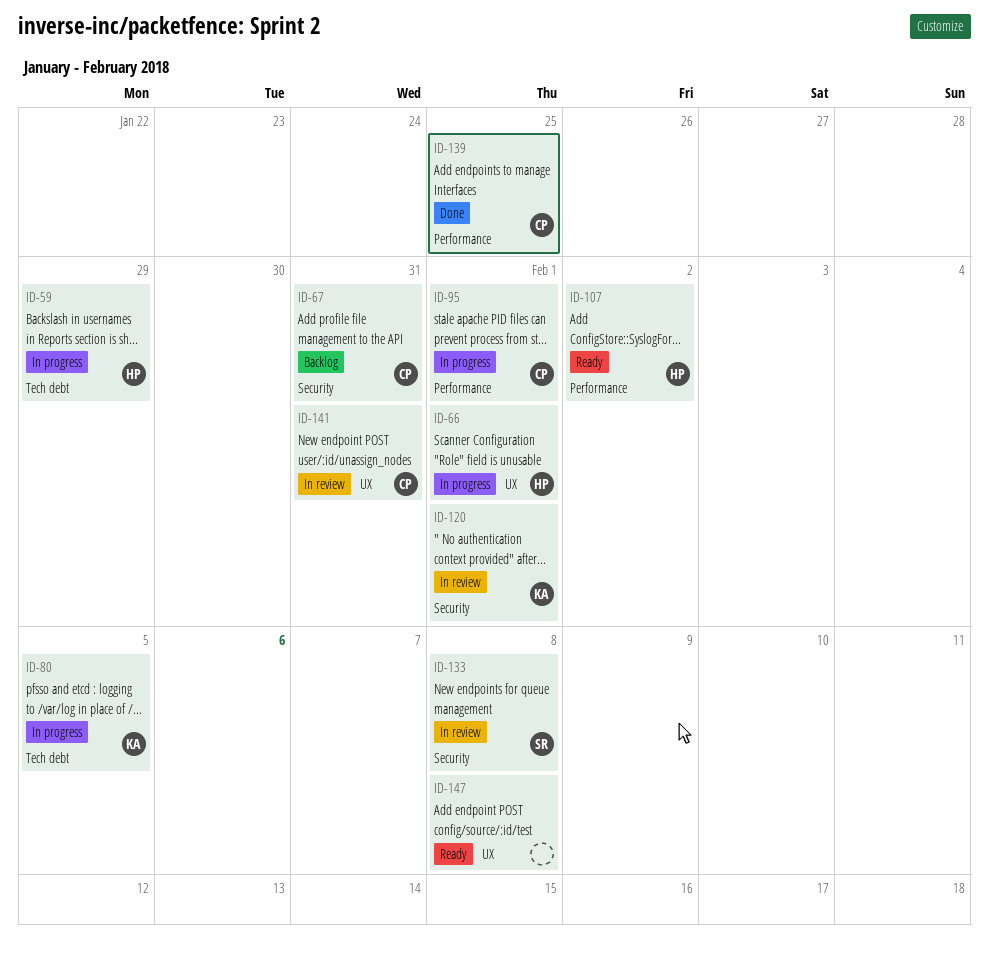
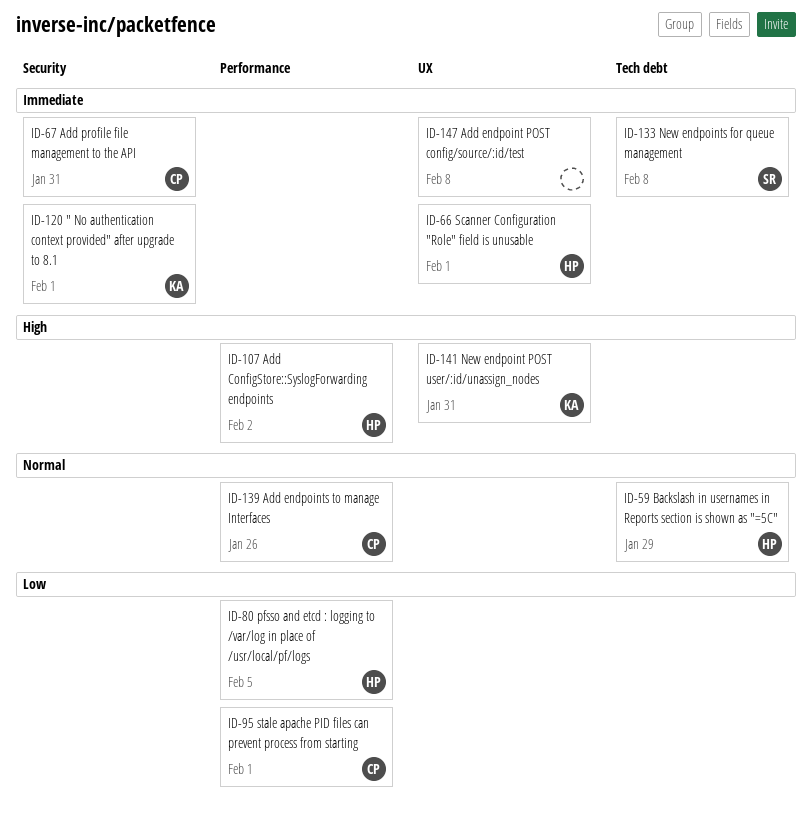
ID-80, owner: KA -> HP
ID-80, label: Tech debt -> Performance
ID-133, label: Security -> Tech debt
ID-139, due: Jan 25 -> Jan 26
ID-141, owner: CP -> KA

